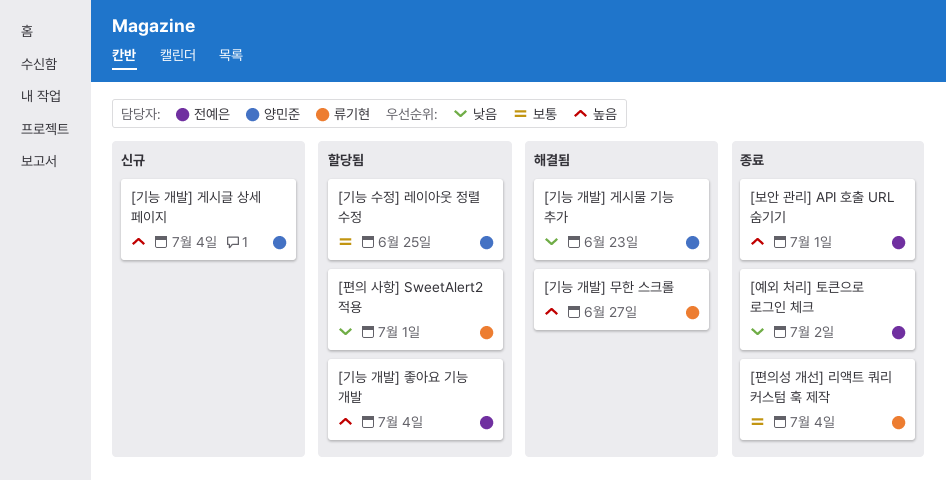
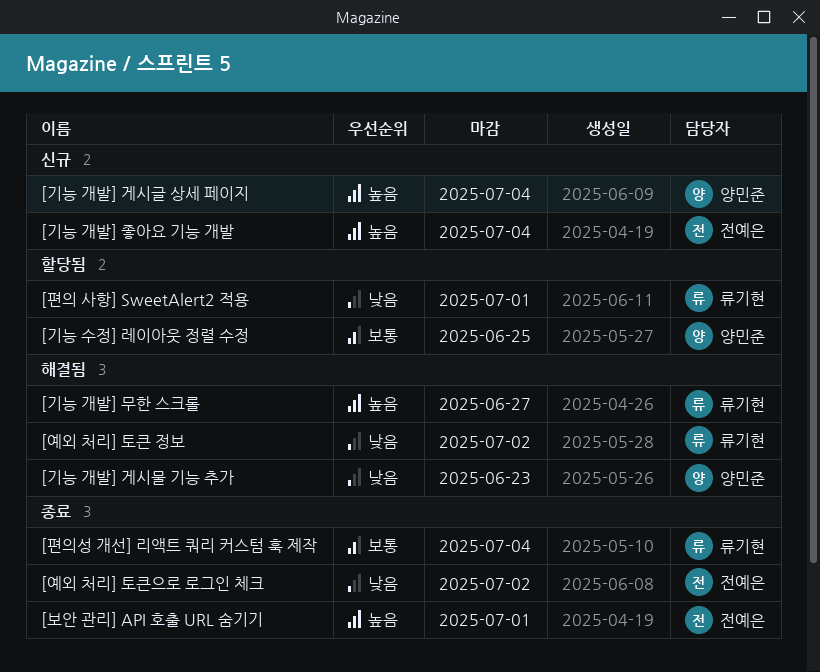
[기능 개발] 좋아요 기능 개발, status: 할당됨 -> 신규
[예외 처리] 토큰 정보: none -> present

